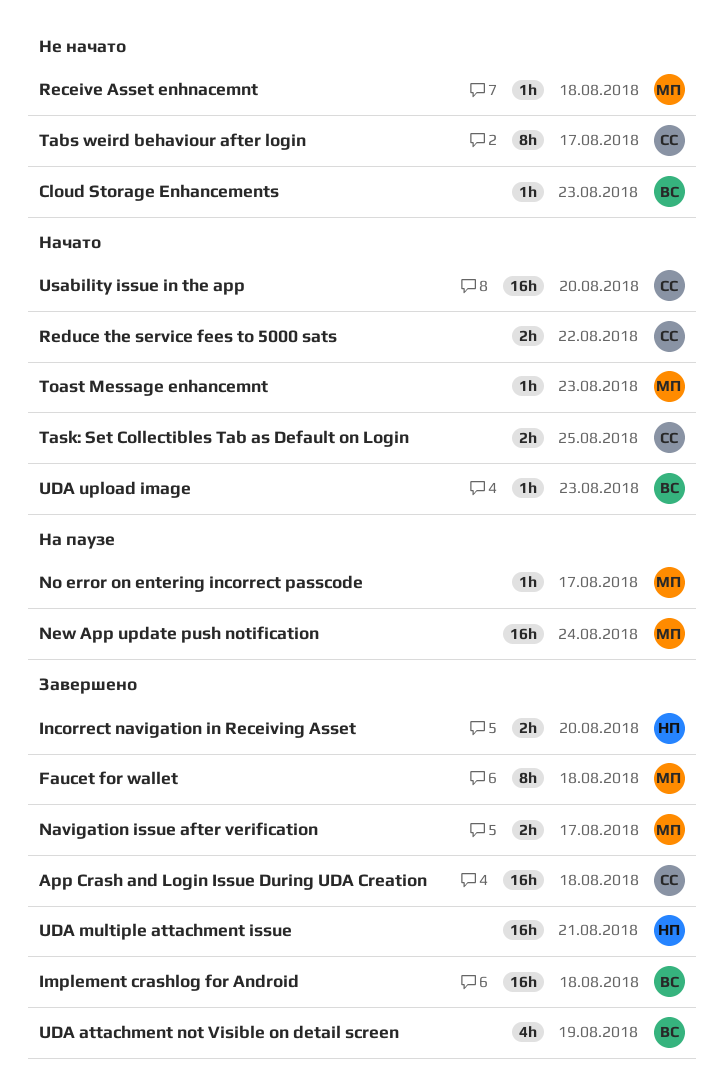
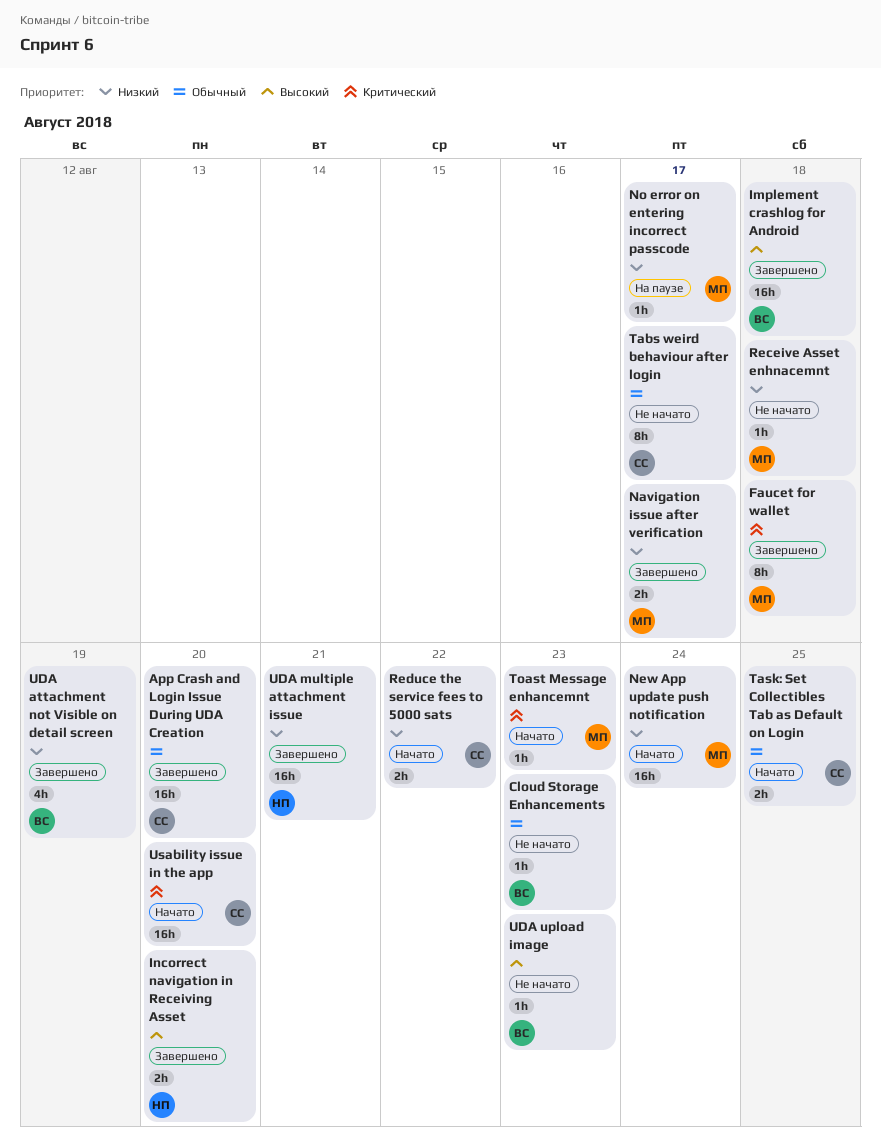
App Crash and Login Issue During UDA Creation, due: Aug 18 -> Aug 20
New App update push notification, status: На паузе -> Начато
UDA upload image, status: Начато -> Не начато

